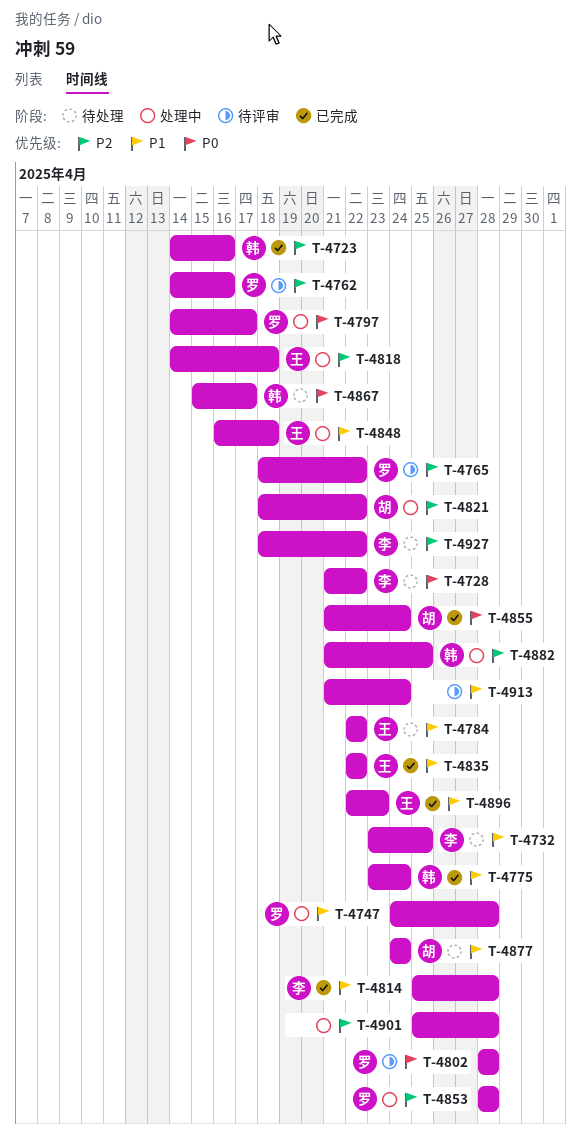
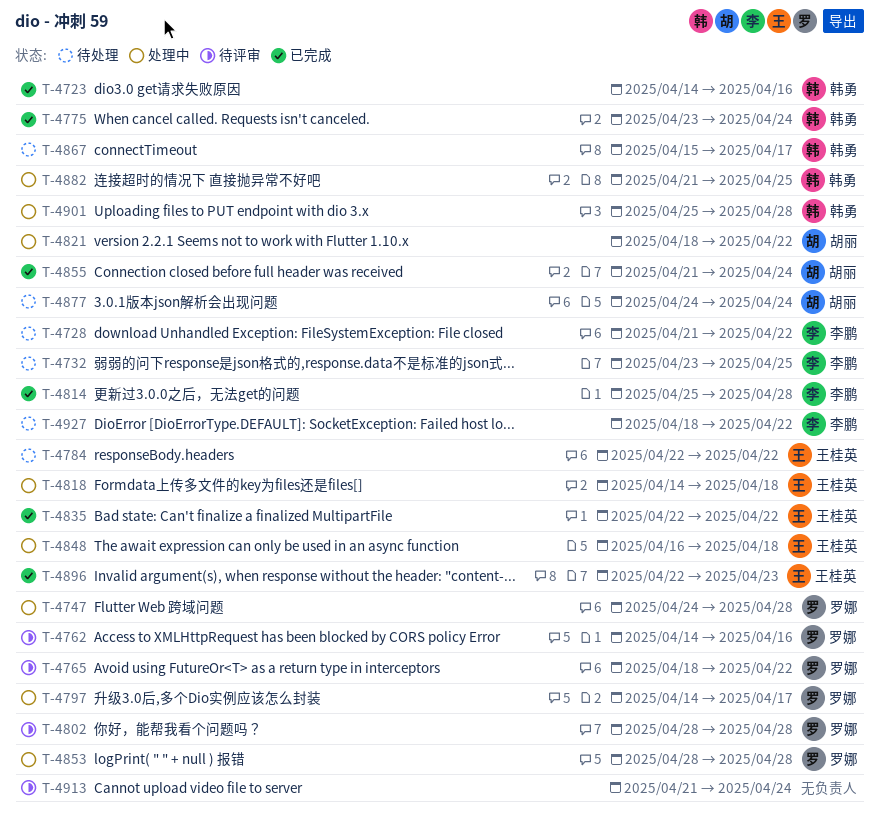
T-4901, owner: none -> 韩勇

